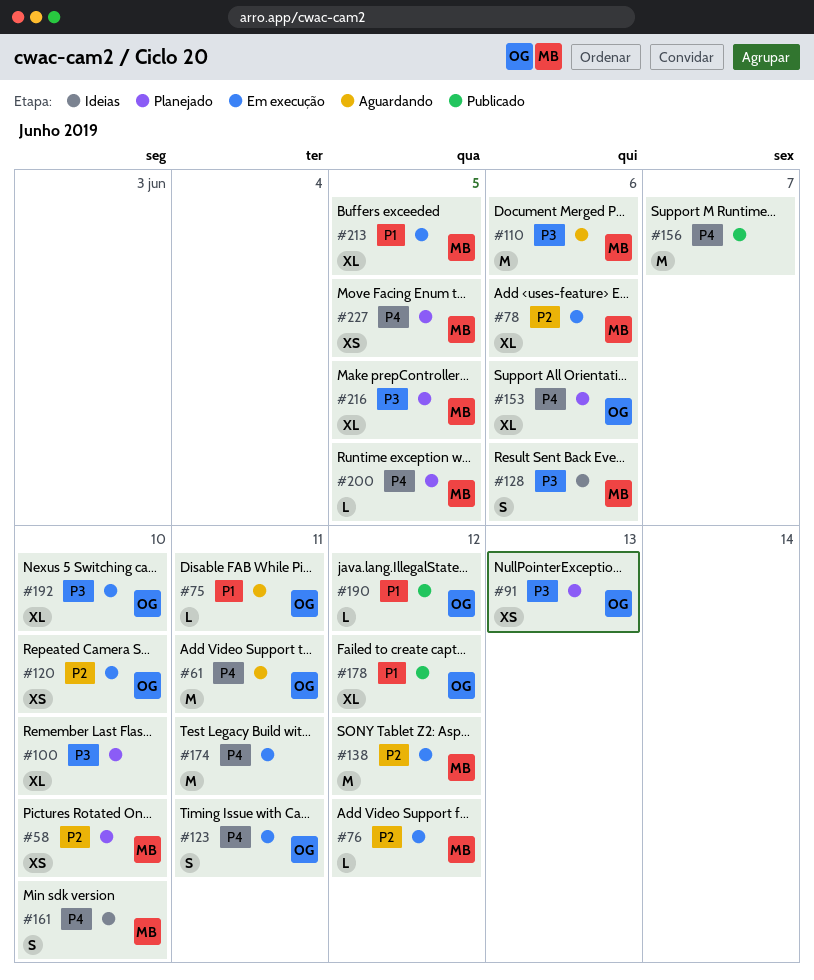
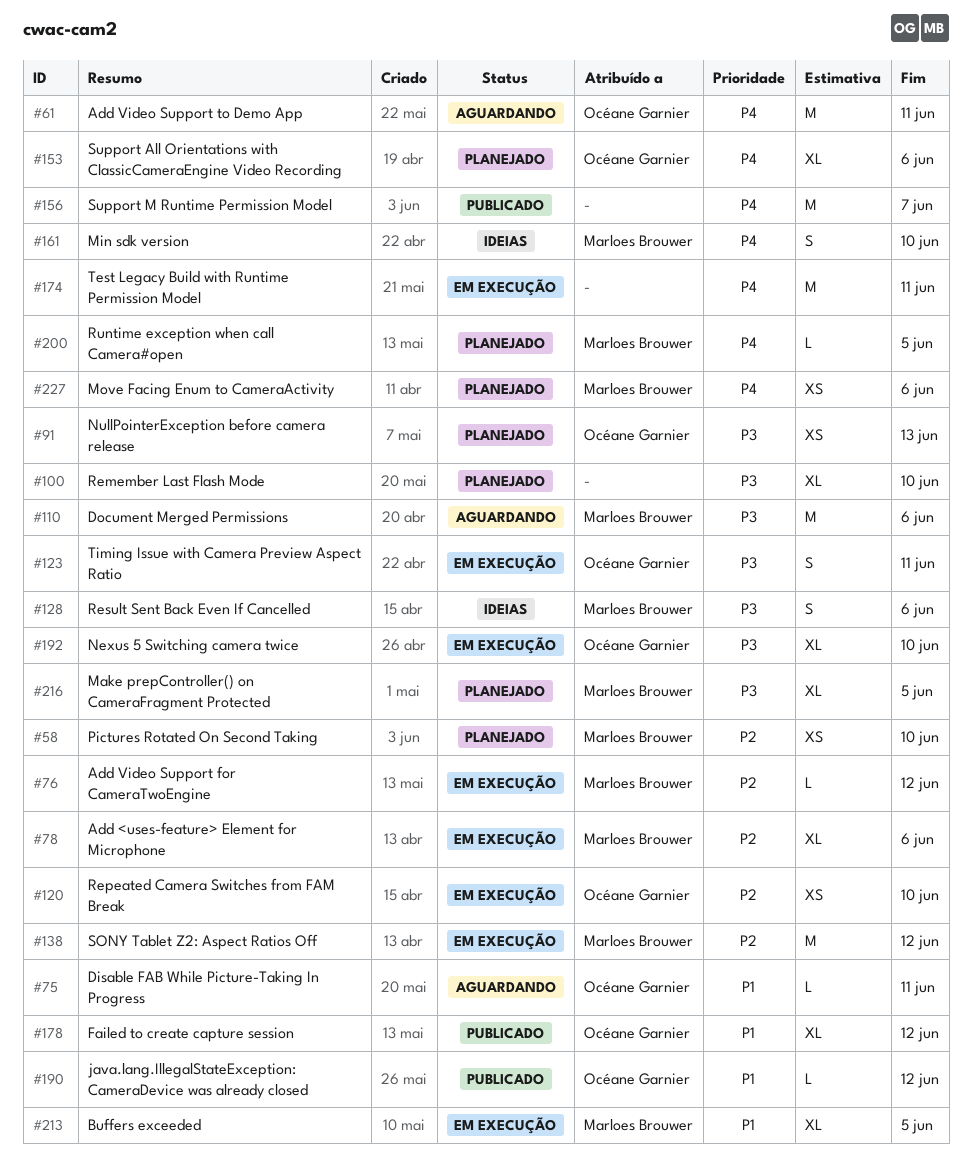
#123, priority: P4 -> P3
#227, due: Jun 5 -> Jun 6

